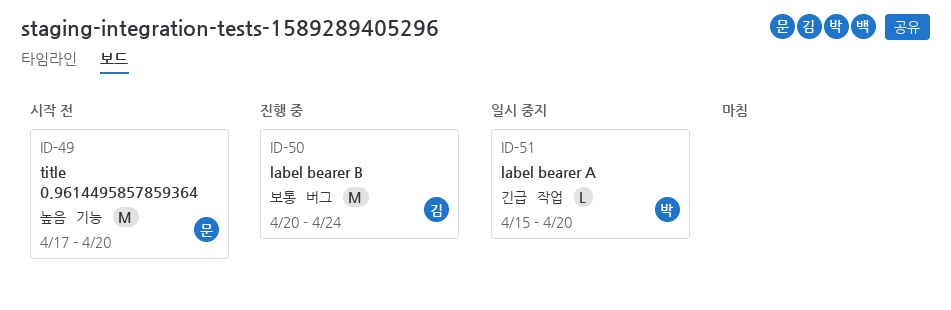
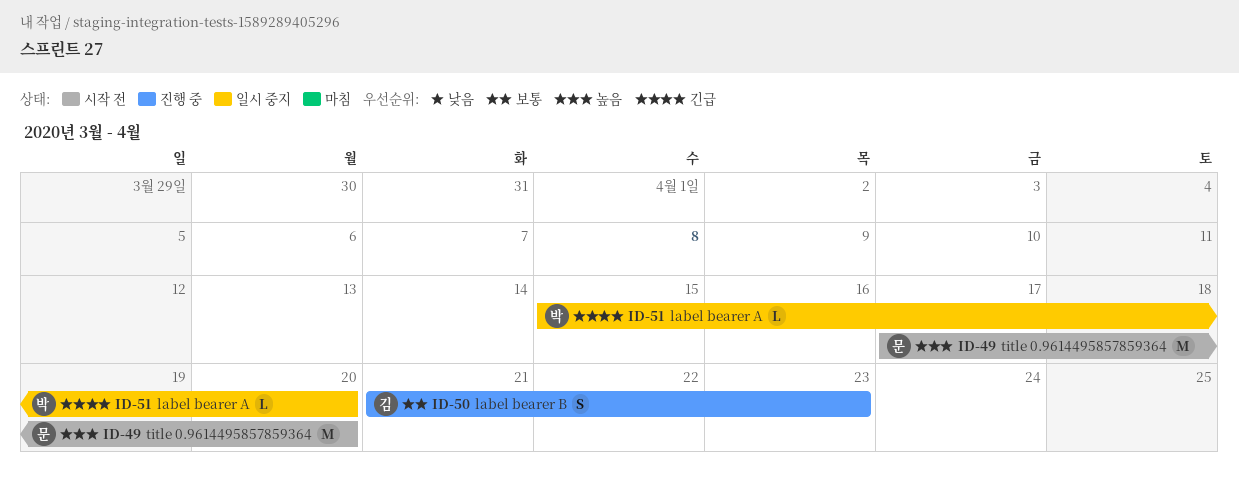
ID-50, estimate: M -> S
ID-50, start: Apr 20 -> Apr 21
ID-50, due: Apr 24 -> Apr 23

